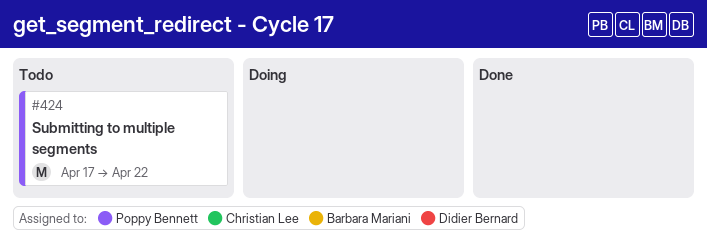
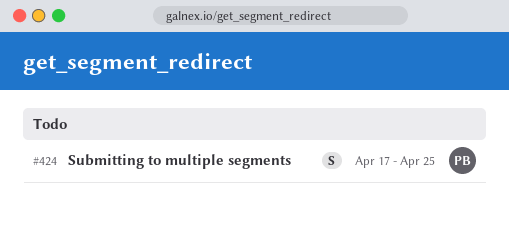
#424, estimate: M -> S
#424, due: Apr 22 -> Apr 25

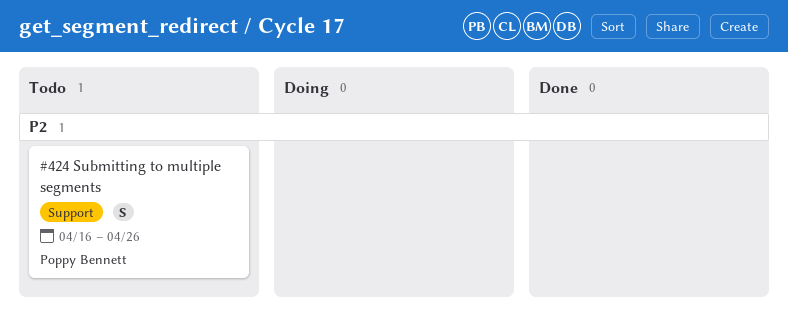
#424, start: Apr 17 -> Apr 16
#424, due: Apr 25 -> Apr 26

